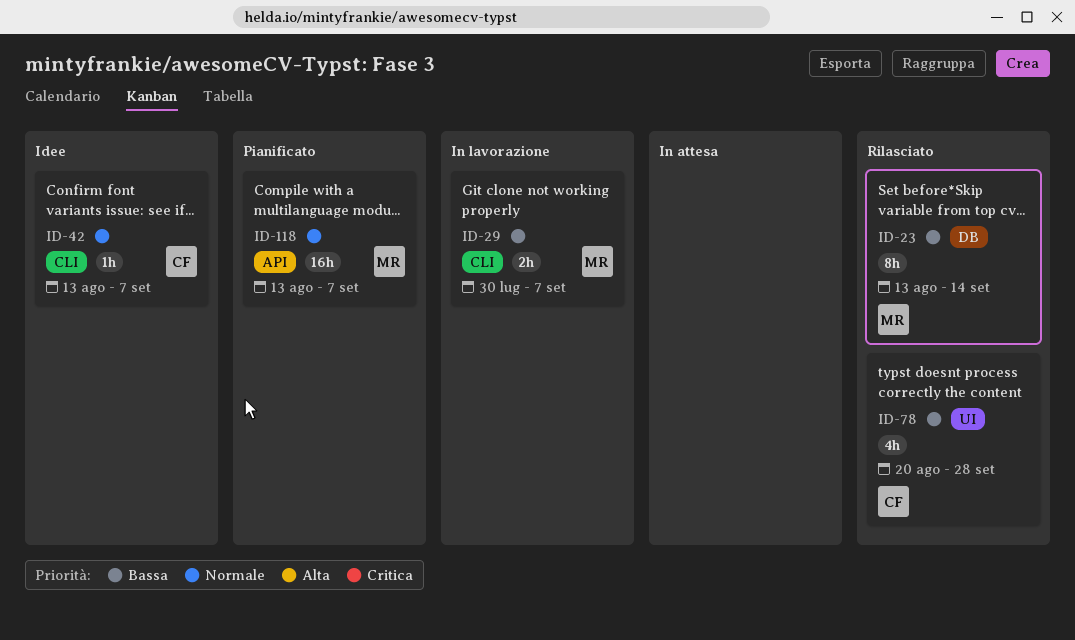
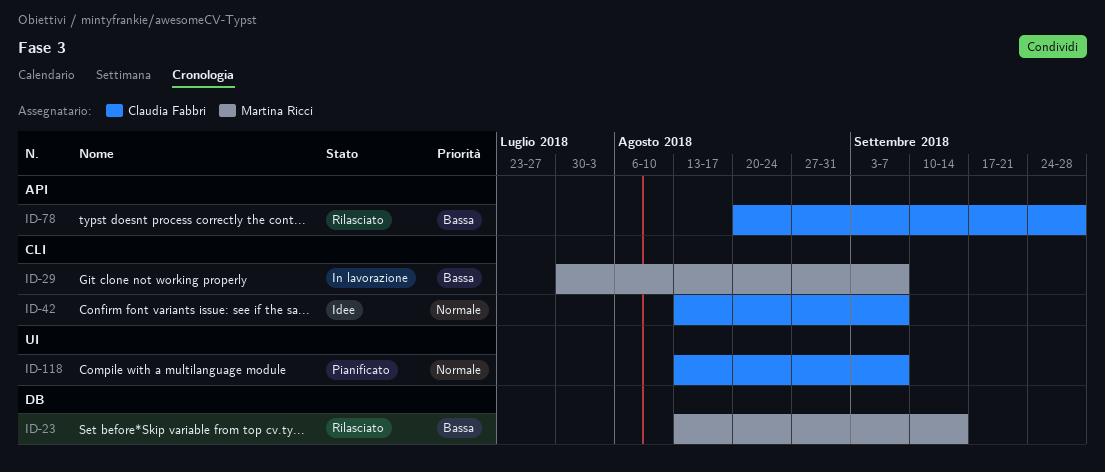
ID-78, label: UI -> API
ID-118, owner: Martina Ricci -> Claudia Fabbri
ID-118, label: API -> UI

